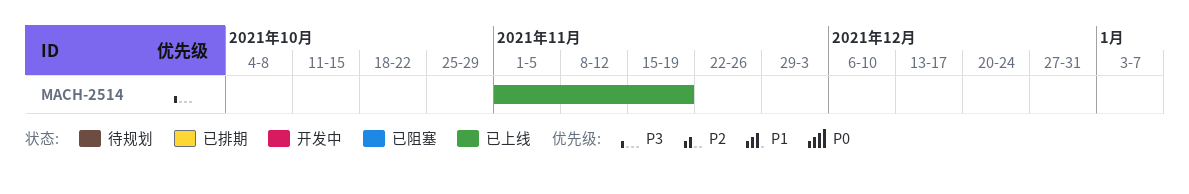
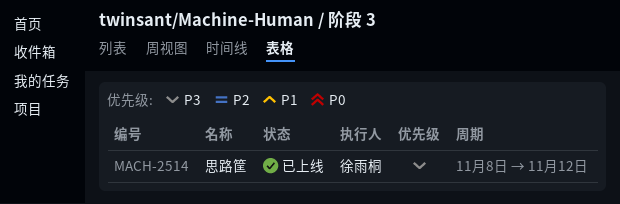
MACH-2514, start: Nov 1 -> Nov 8
MACH-2514, due: Nov 19 -> Nov 12

